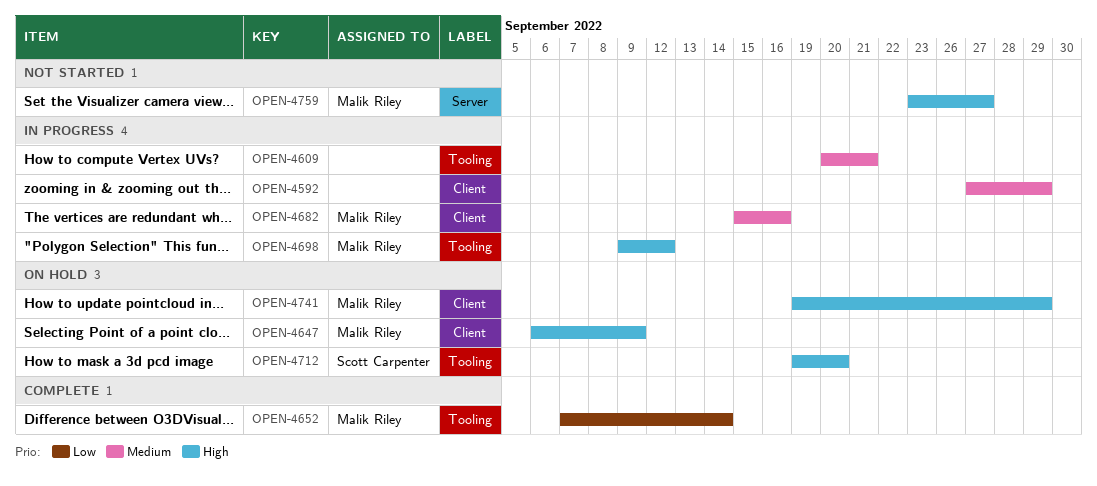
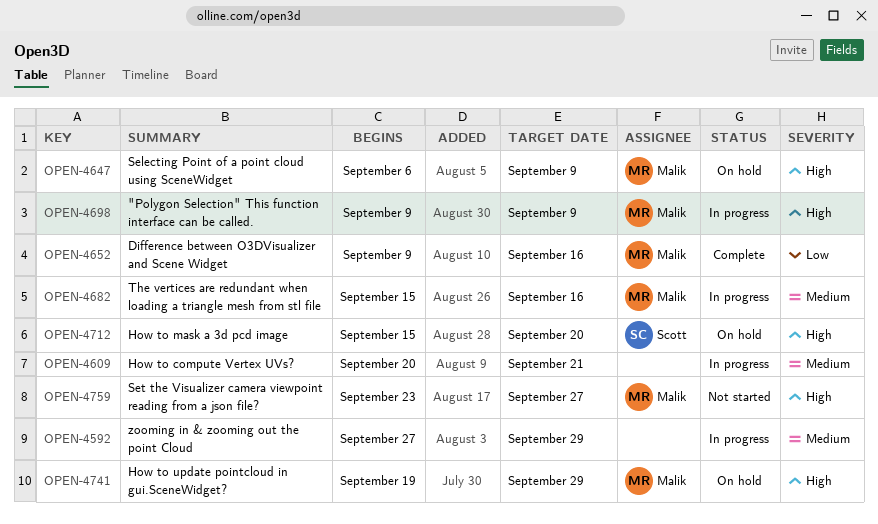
OPEN-4652, start: Sep 7 -> Sep 9
OPEN-4652, due: Sep 14 -> Sep 16
OPEN-4698, due: Sep 12 -> Sep 9
OPEN-4712, start: Sep 19 -> Sep 15

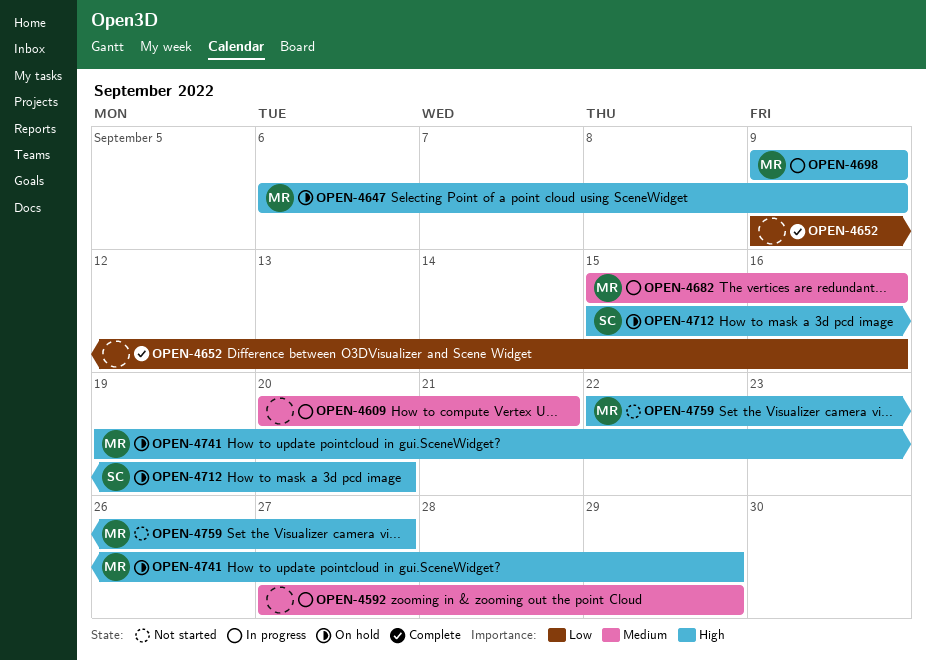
OPEN-4652, owner: Malik -> none
OPEN-4759, start: Sep 23 -> Sep 22

